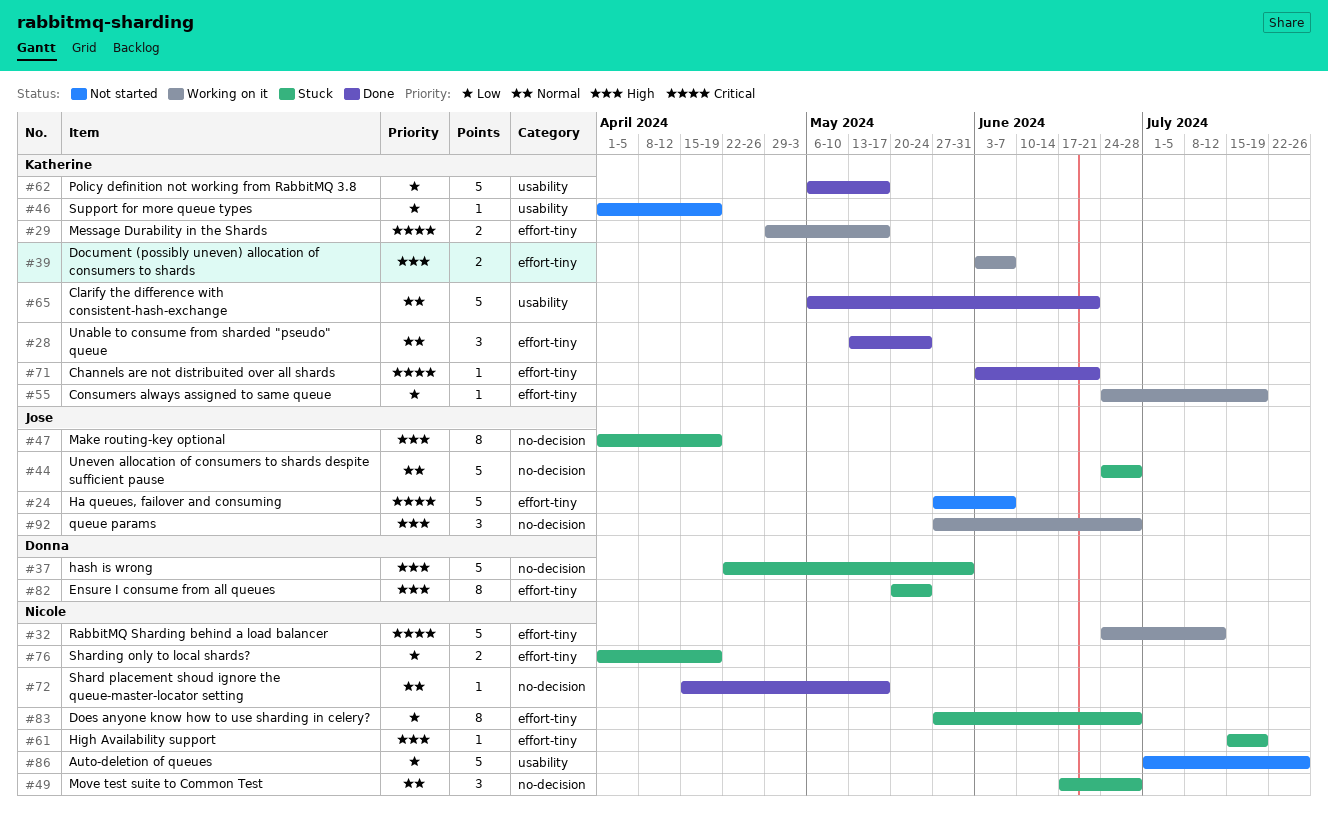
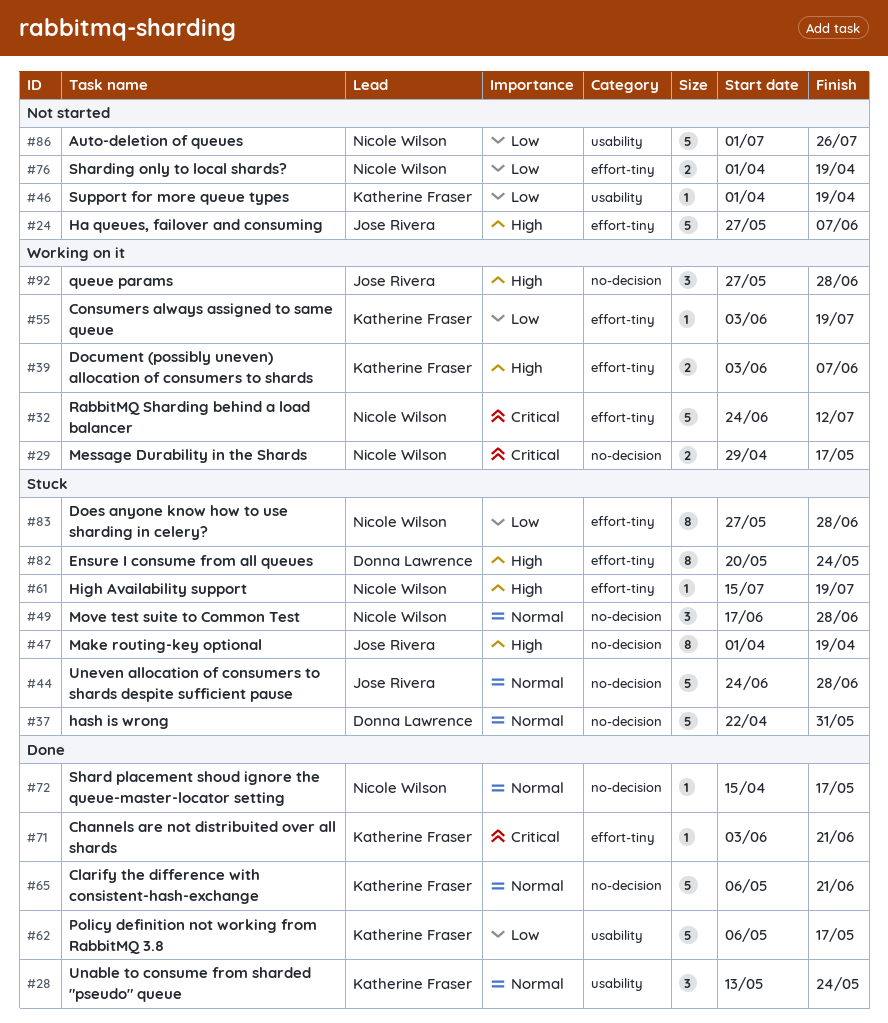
#24, priority: Critical -> High
#28, label: effort-tiny -> usability
#29, owner: Katherine Fraser -> Nicole Wilson
#29, label: effort-tiny -> no-decision
#37, priority: High -> Normal
#55, start: Jun 24 -> Jun 3
#65, label: usability -> no-decision
#76, status: Stuck -> Not started

